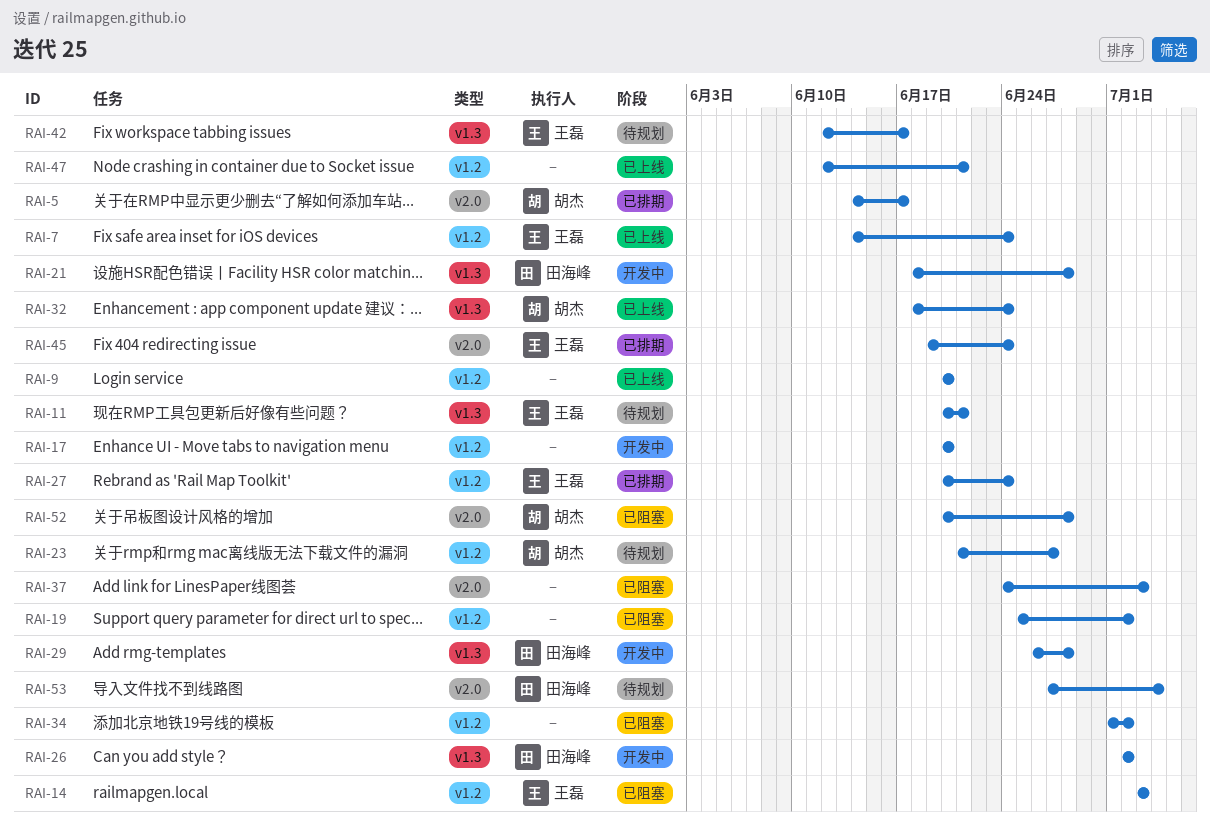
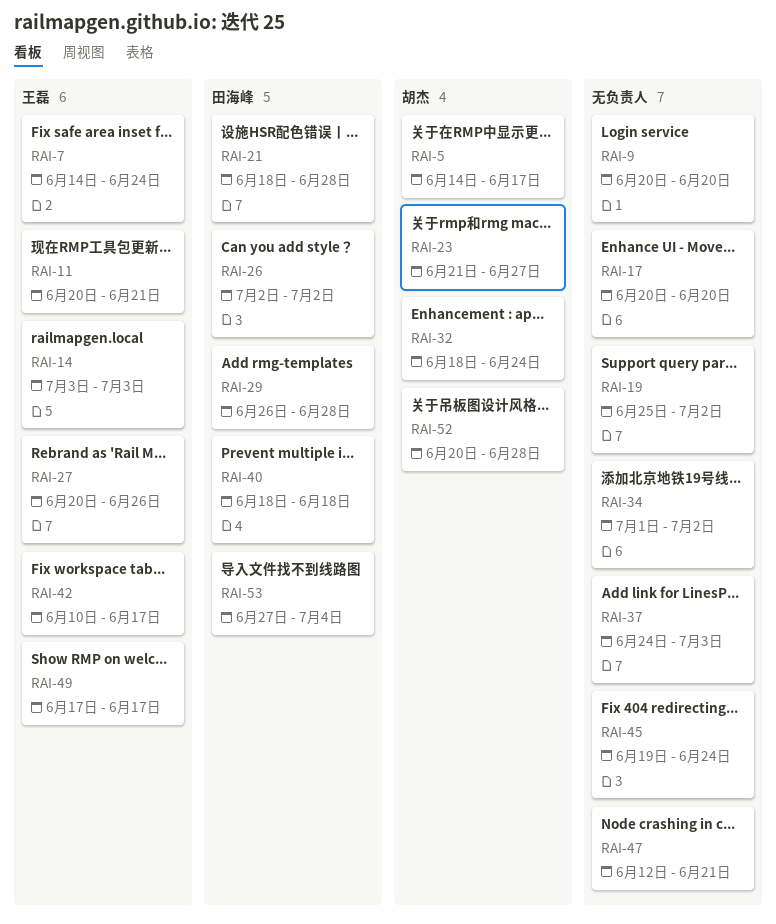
RAI-27, due: Jun 24 -> Jun 26
RAI-40: none -> present
RAI-42, start: Jun 12 -> Jun 10
RAI-45, owner: 王磊 -> none
RAI-49: none -> present

